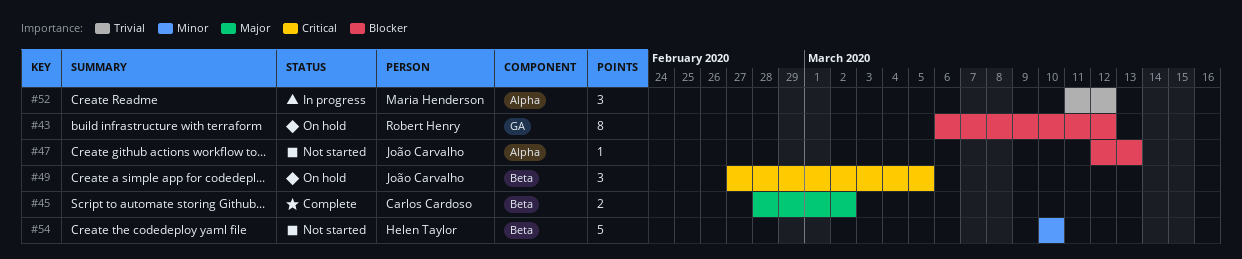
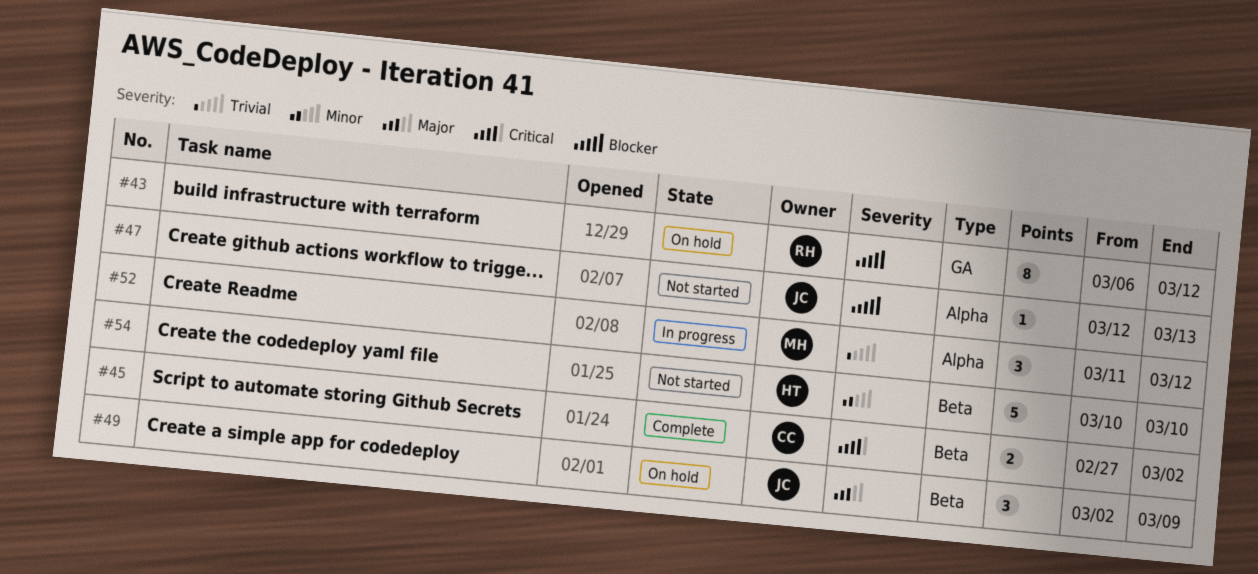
#45, priority: Major -> Critical
#45, start: Feb 28 -> Feb 27
#49, priority: Critical -> Major
#49, start: Feb 27 -> Mar 2
#49, due: Mar 5 -> Mar 9

